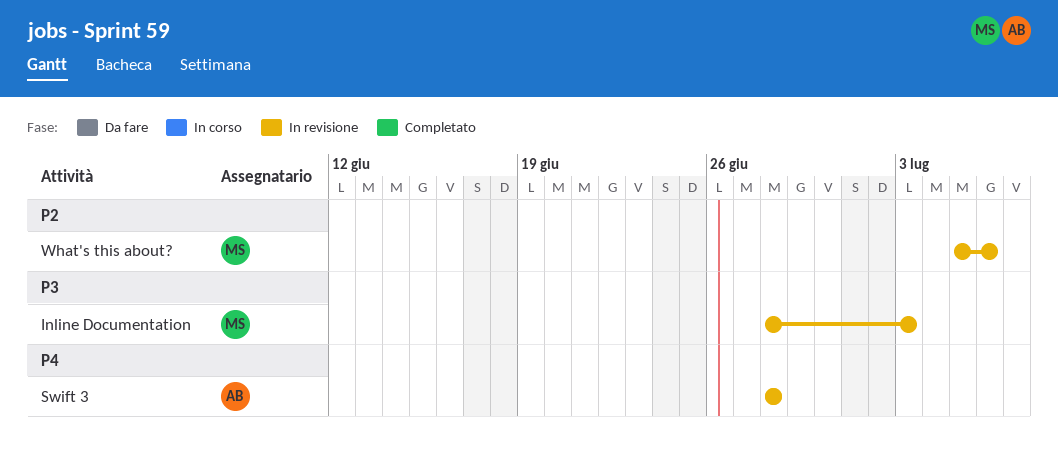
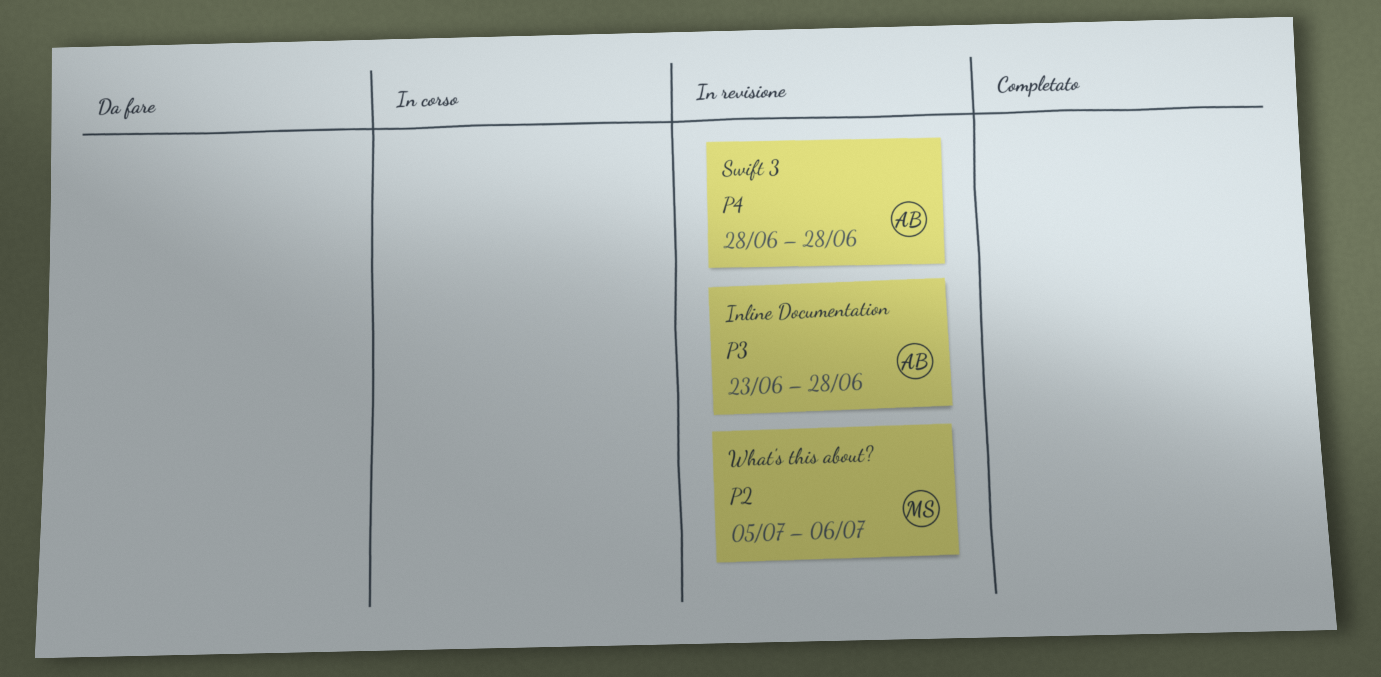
Inline Documentation, owner: MS -> AB
Inline Documentation, start: Jun 28 -> Jun 23
Inline Documentation, due: Jul 3 -> Jun 28

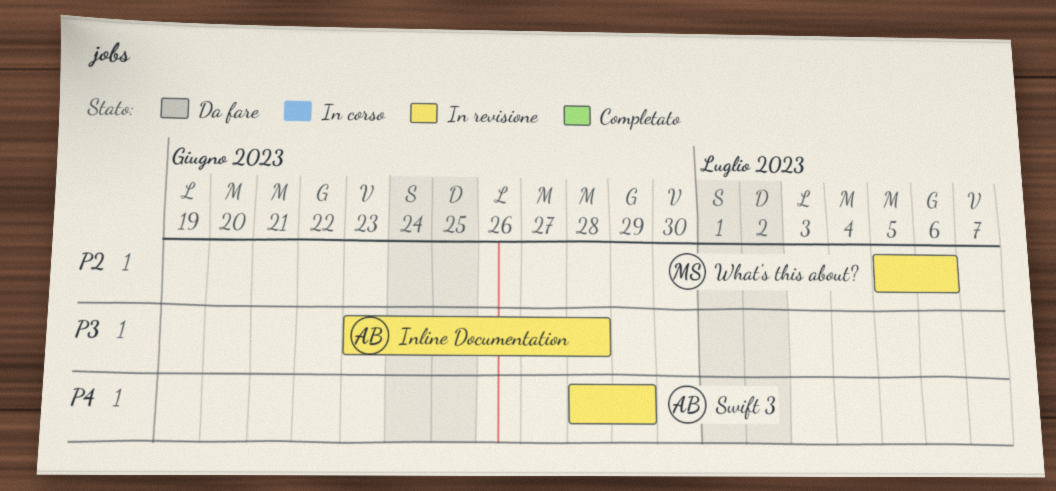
Swift 3, due: Jun 28 -> Jun 29

